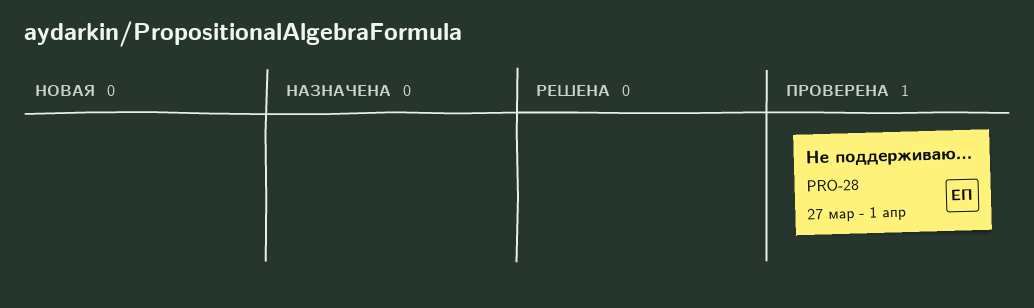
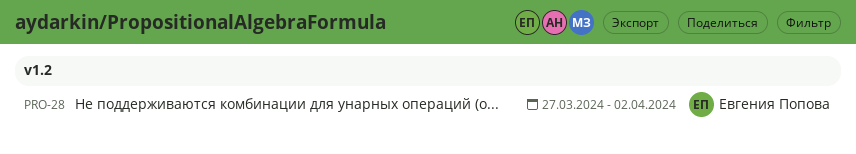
PRO-28, due: Apr 1 -> Apr 2

